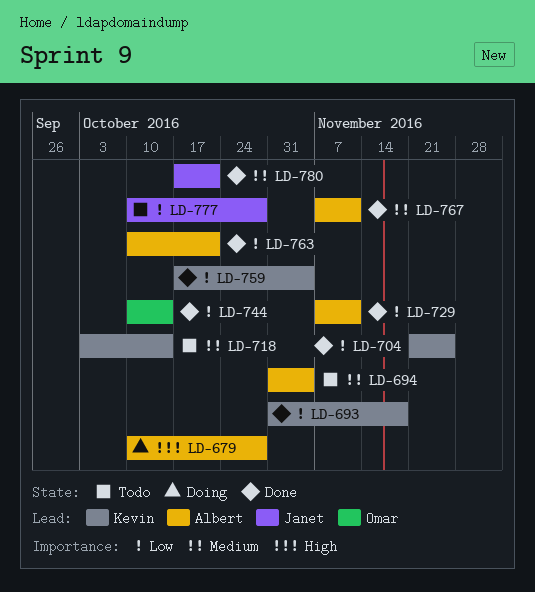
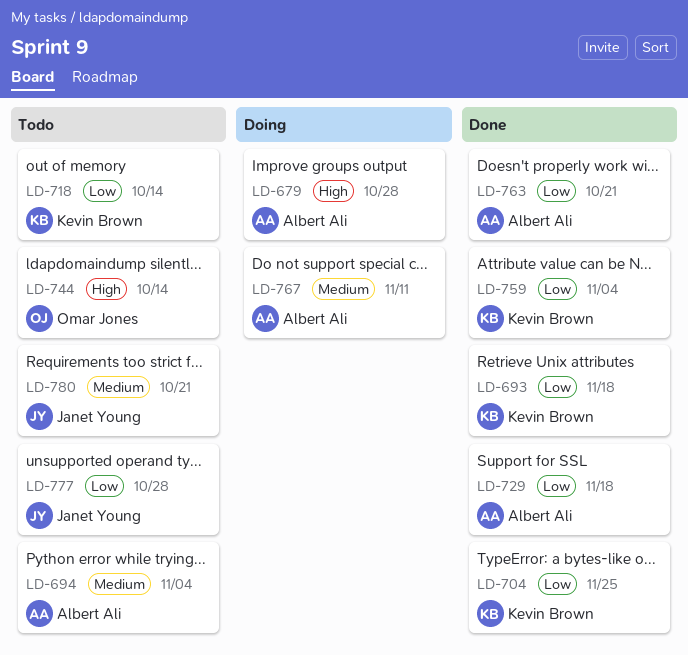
LD-718, priority: Medium -> Low
LD-729, due: Nov 11 -> Nov 18
LD-744, status: Done -> Todo
LD-744, priority: Low -> High
LD-767, status: Done -> Doing
LD-780, status: Done -> Todo

